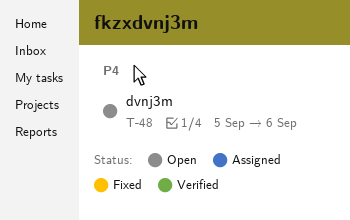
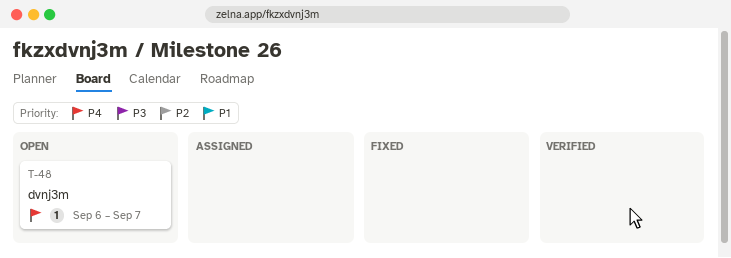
T-48, start: Sep 5 -> Sep 6
T-48, due: Sep 6 -> Sep 7

